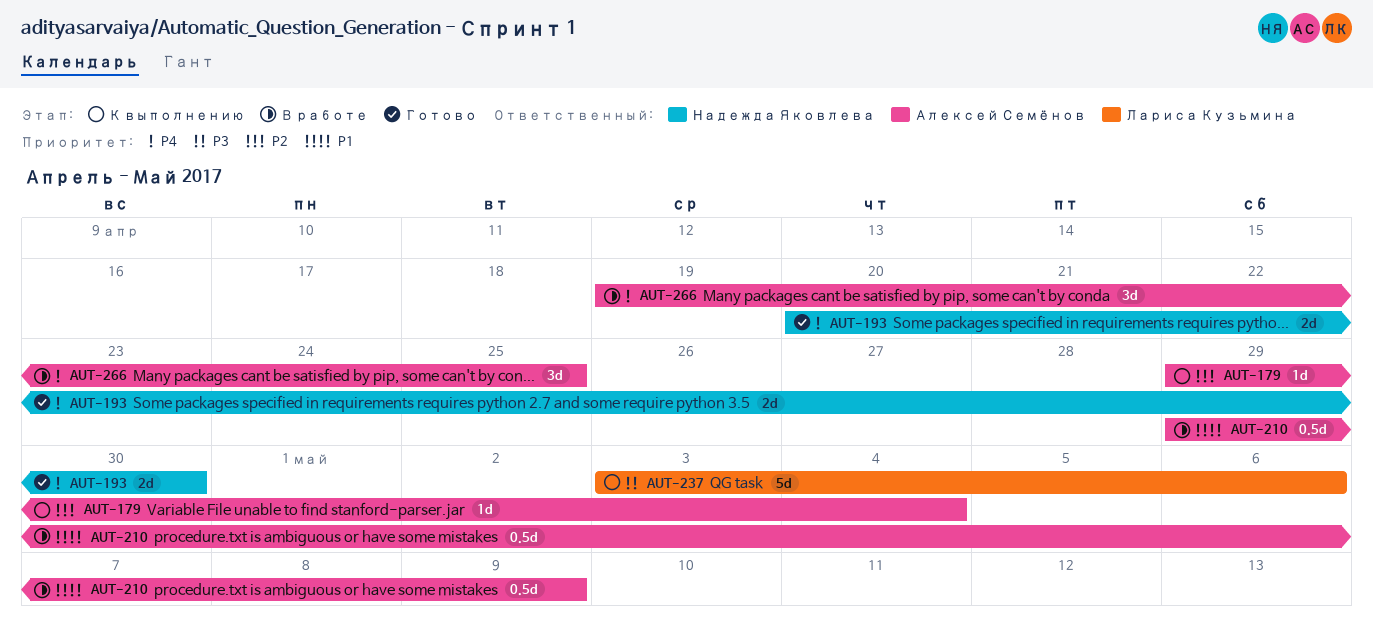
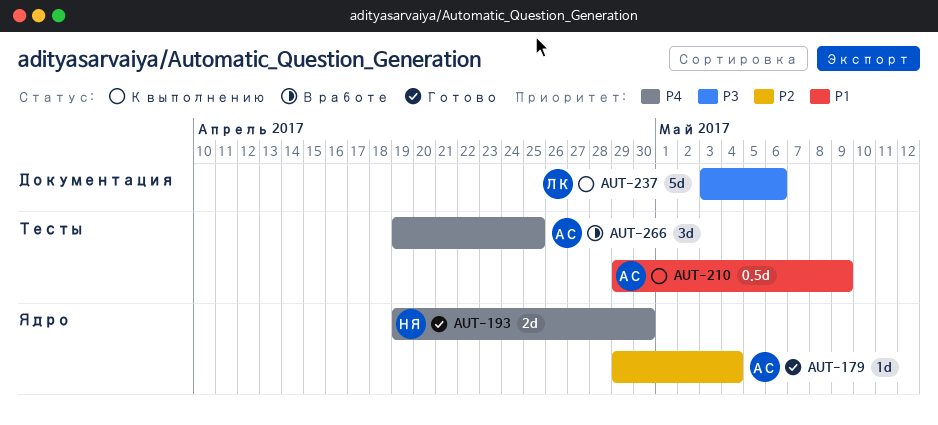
AUT-179, status: К выполнению -> Готово
AUT-193, start: Apr 20 -> Apr 19
AUT-210, status: В работе -> К выполнению

